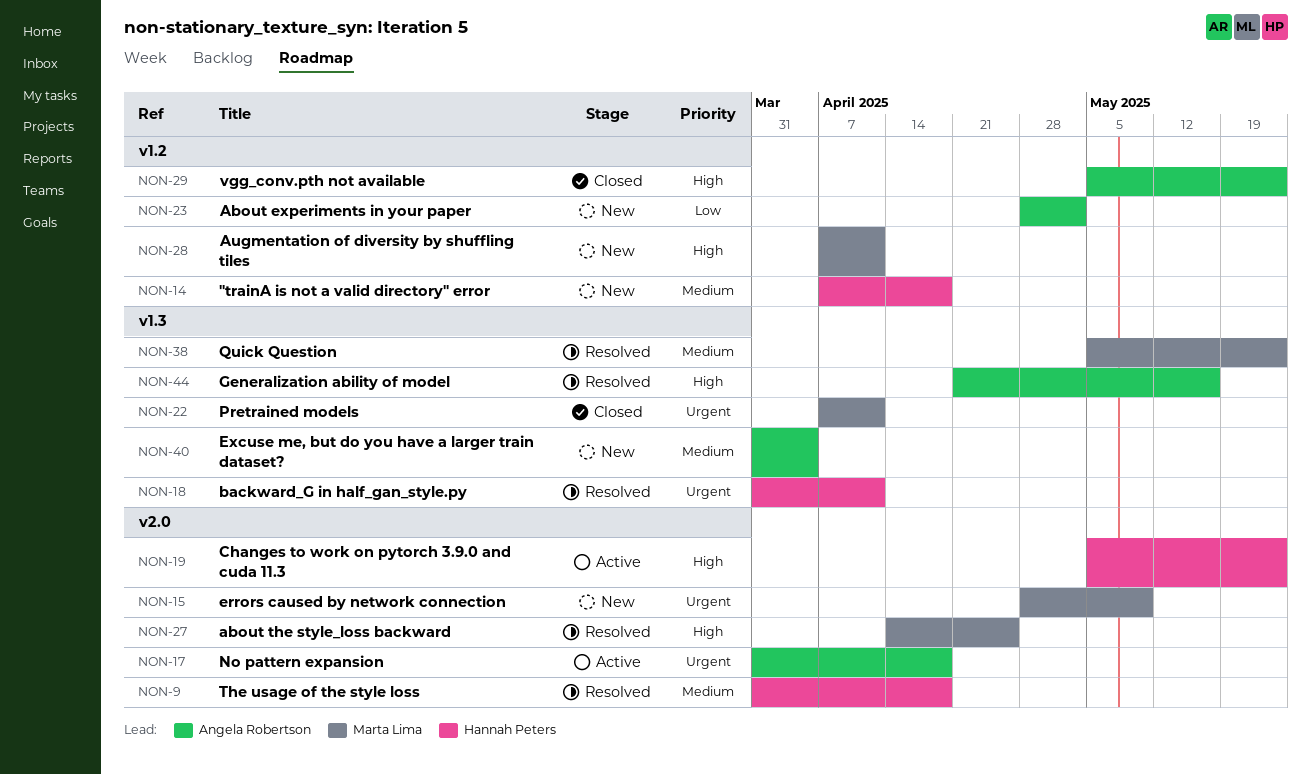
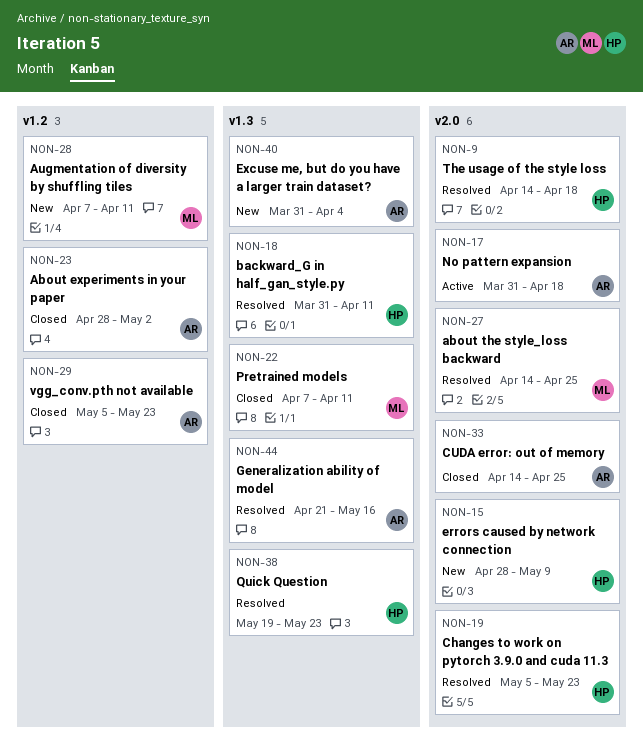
NON-9, start: Mar 31 -> Apr 14
NON-14: present -> none
NON-15, owner: Marta Lima -> Hannah Peters
NON-19, status: Active -> Resolved
NON-23, status: New -> Closed
NON-33: none -> present
NON-38, owner: Marta Lima -> Hannah Peters
NON-38, start: May 5 -> May 19

